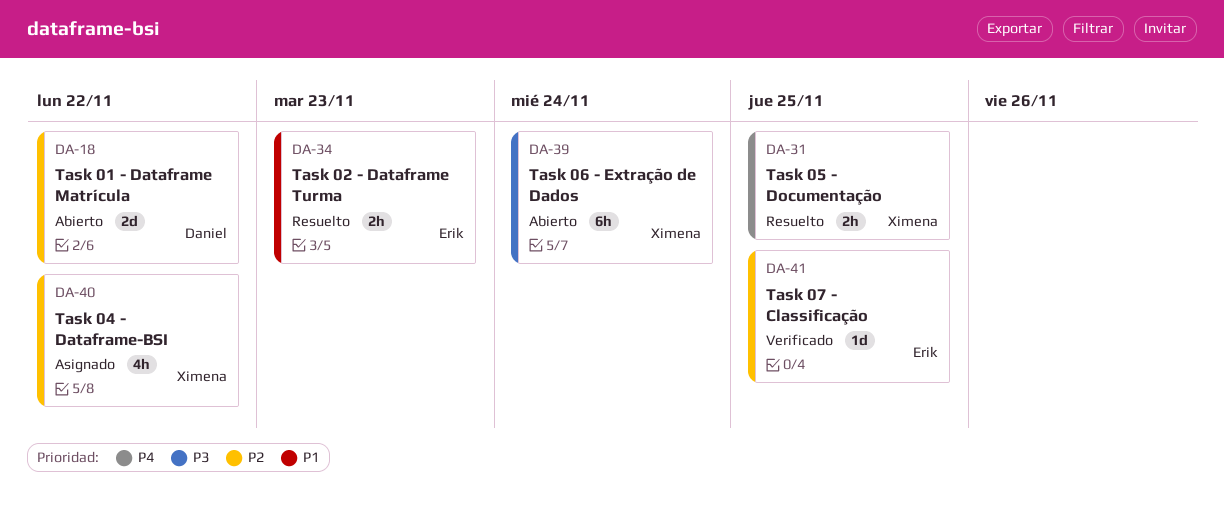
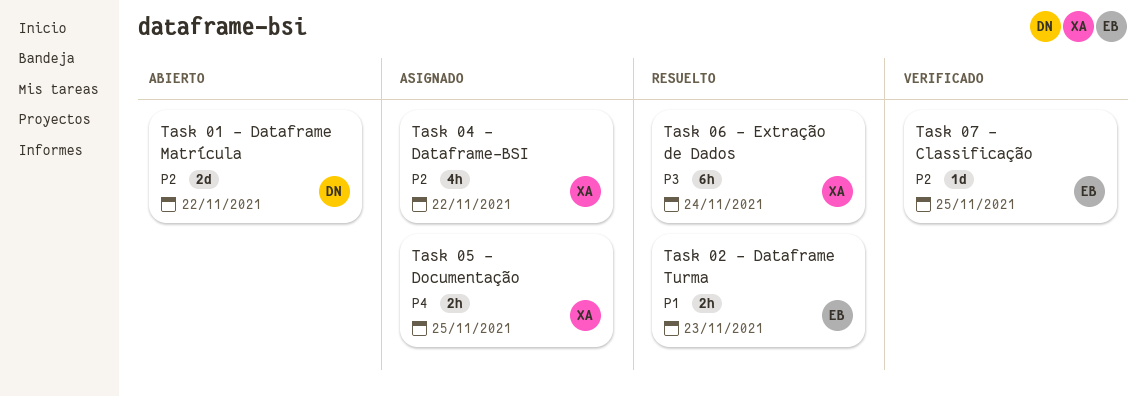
Task 05 - Documentação, status: Resuelto -> Asignado
Task 06 - Extração de Dados, status: Abierto -> Resuelto

